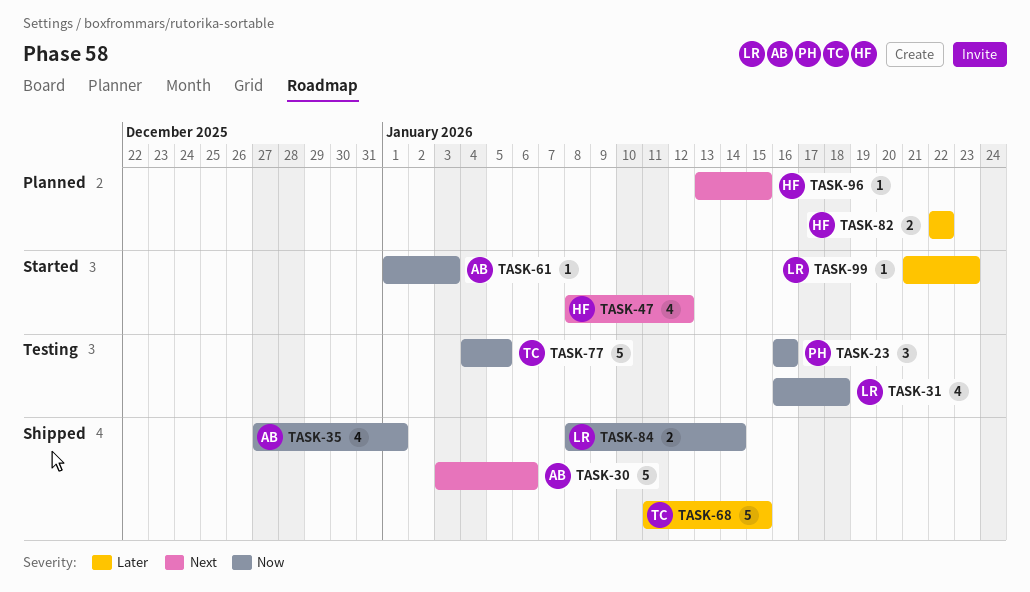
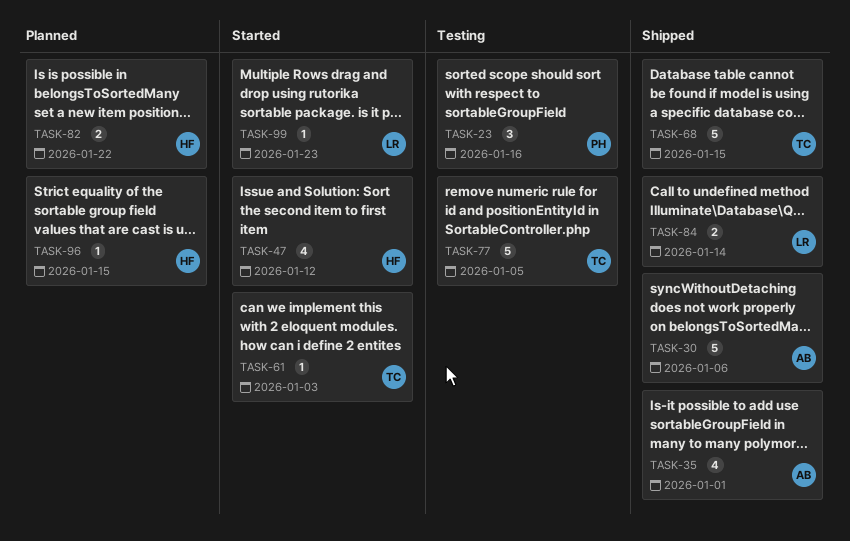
TASK-31: present -> none
TASK-61, owner: AB -> TC

